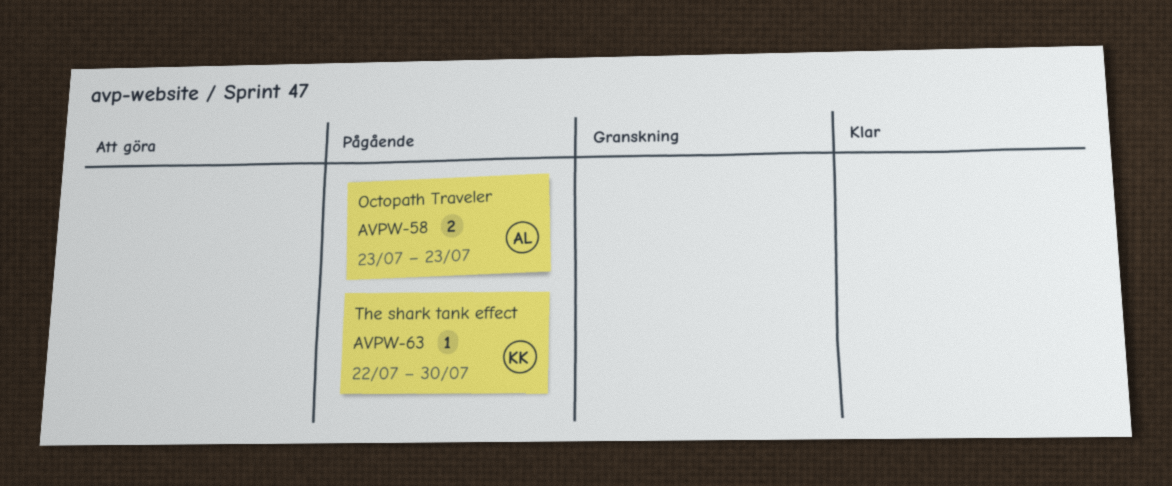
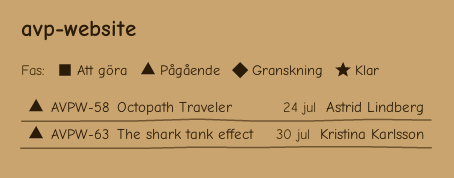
AVPW-58, due: Jul 23 -> Jul 24

